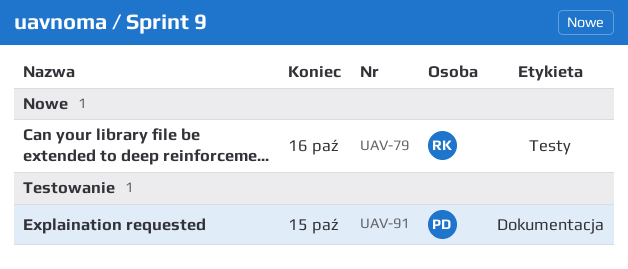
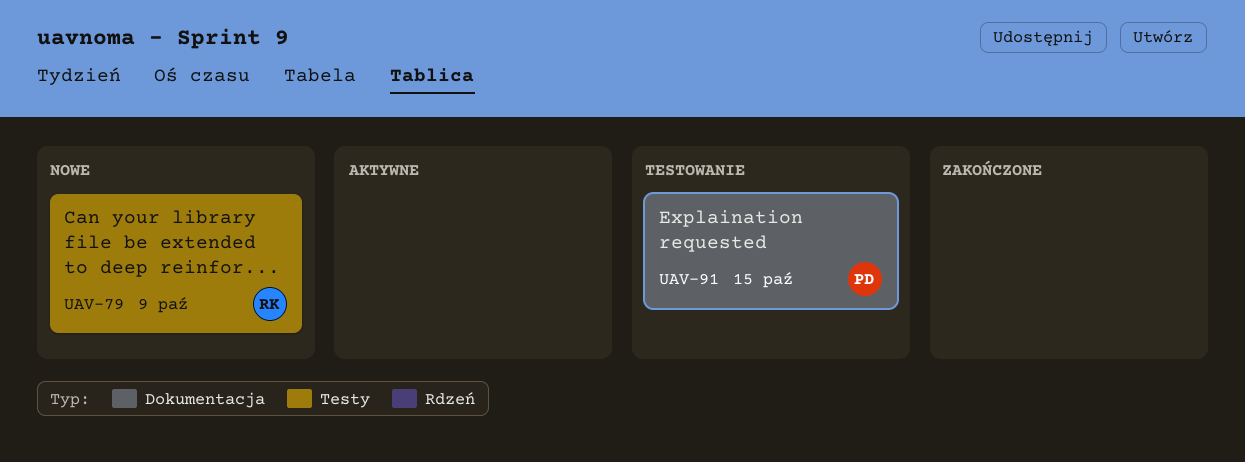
UAV-79, due: Oct 16 -> Oct 9

